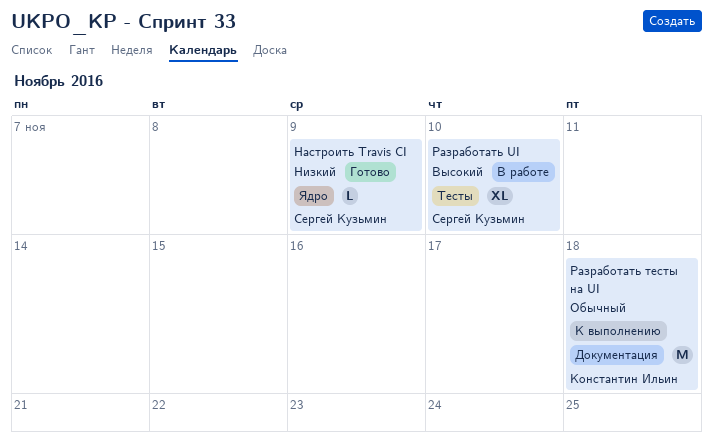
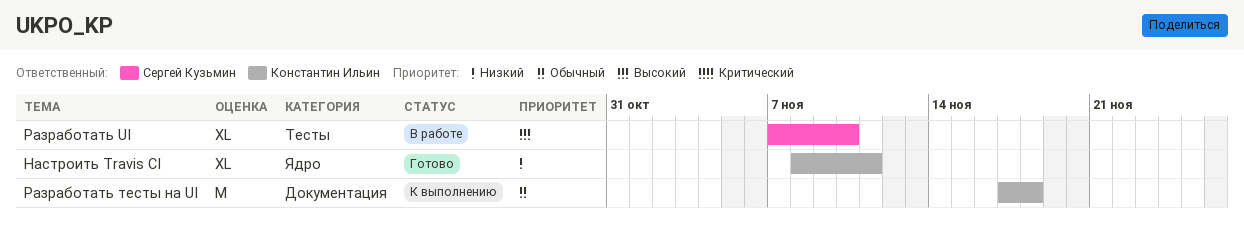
Настроить Travis CI, owner: Сергей Кузьмин -> Константин Ильин
Настроить Travis CI, estimate: L -> XL
Настроить Travis CI, due: Nov 9 -> Nov 11

